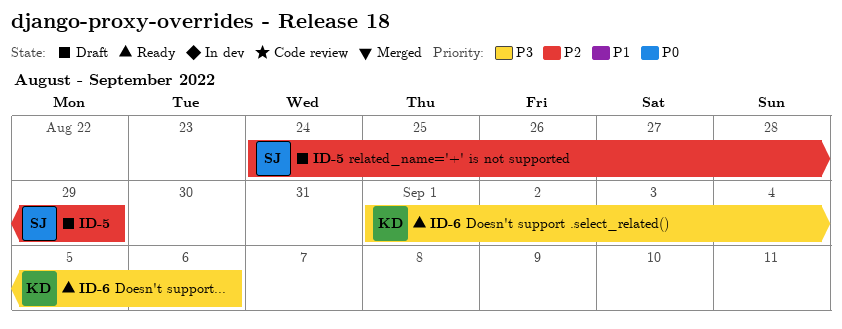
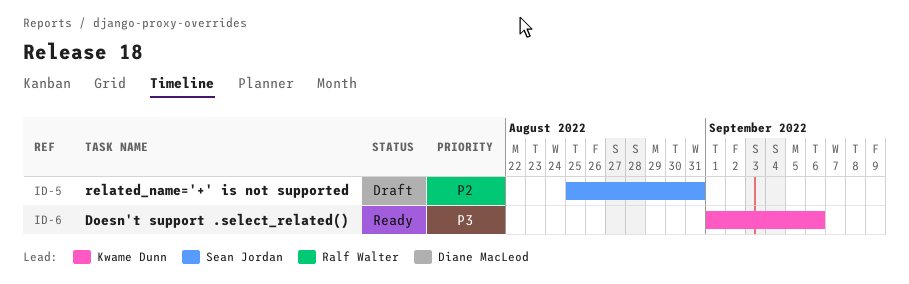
ID-5, start: Aug 24 -> Aug 25
ID-5, due: Aug 29 -> Aug 31

